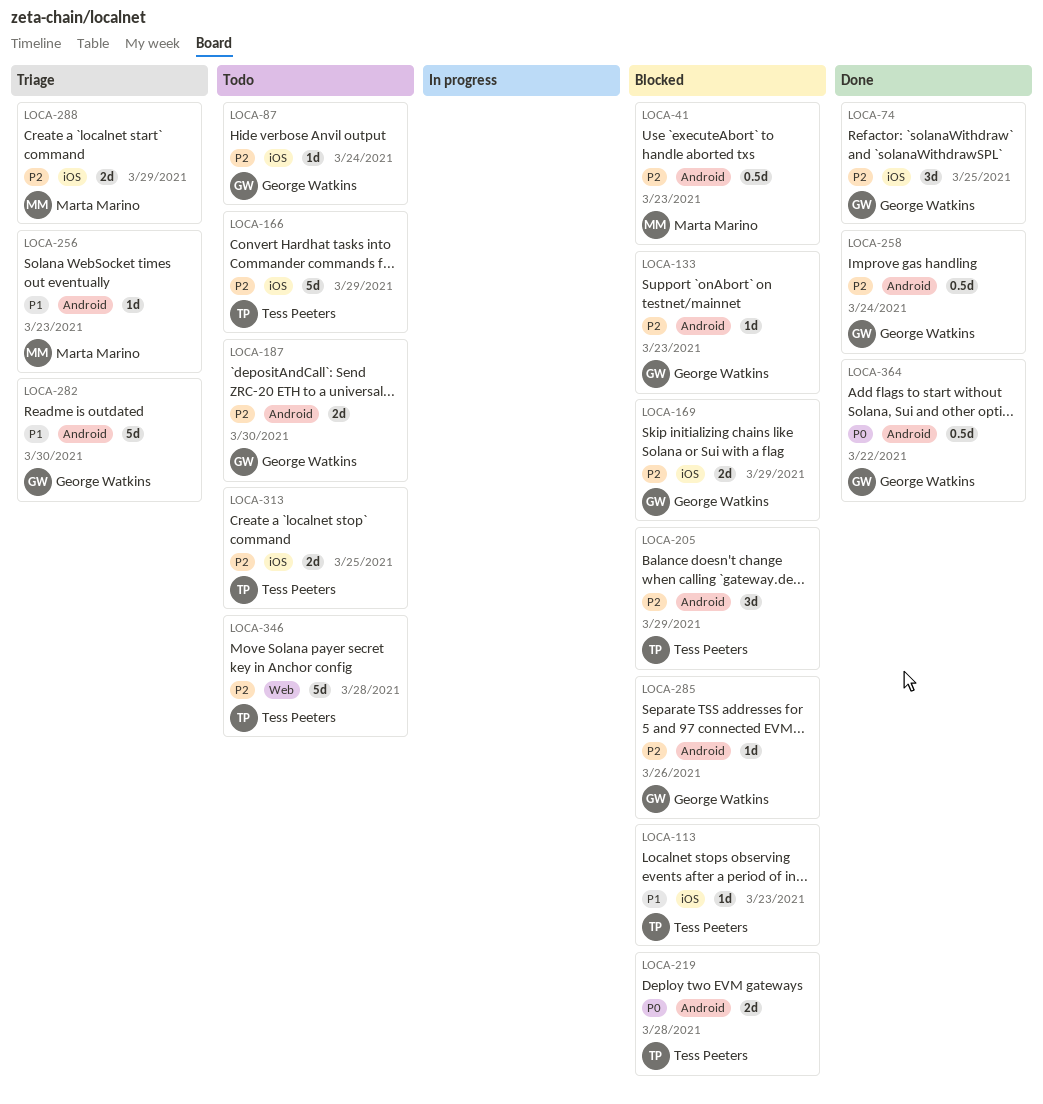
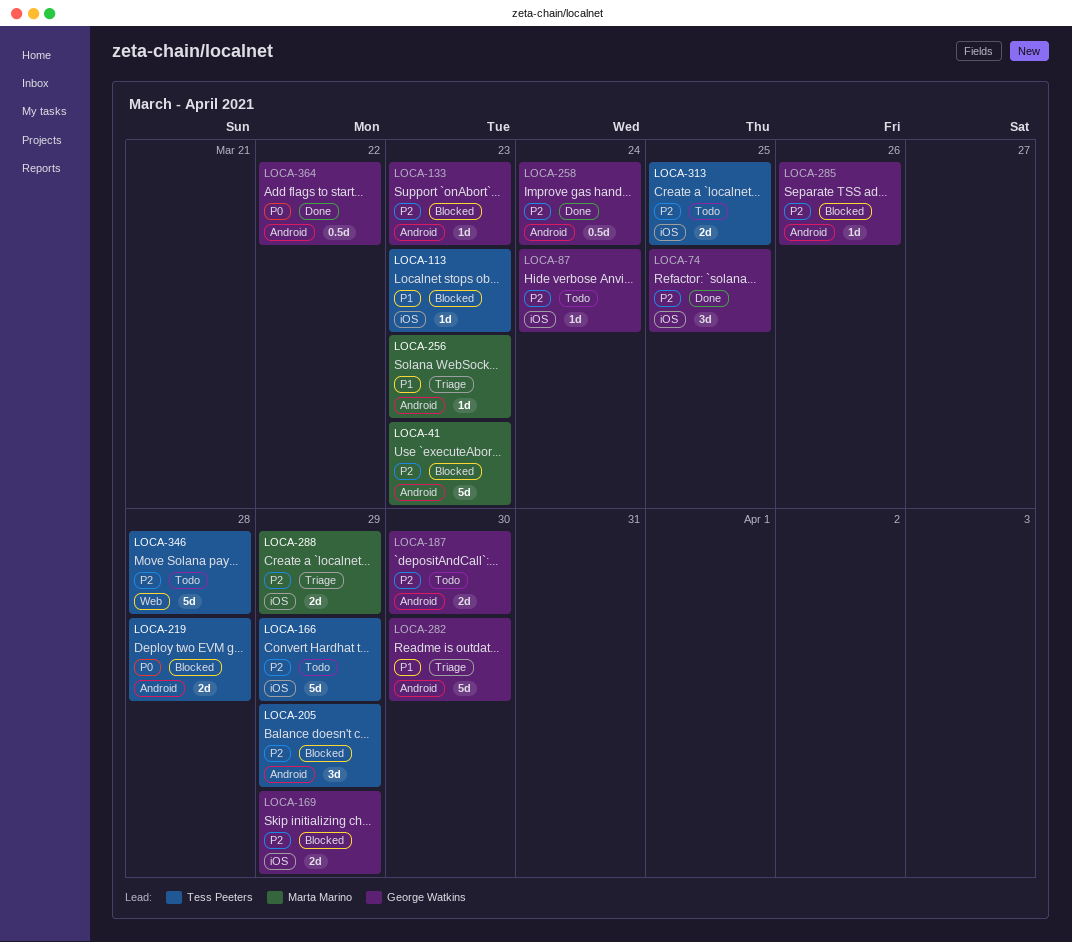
LOCA-41, estimate: 0.5d -> 5d

